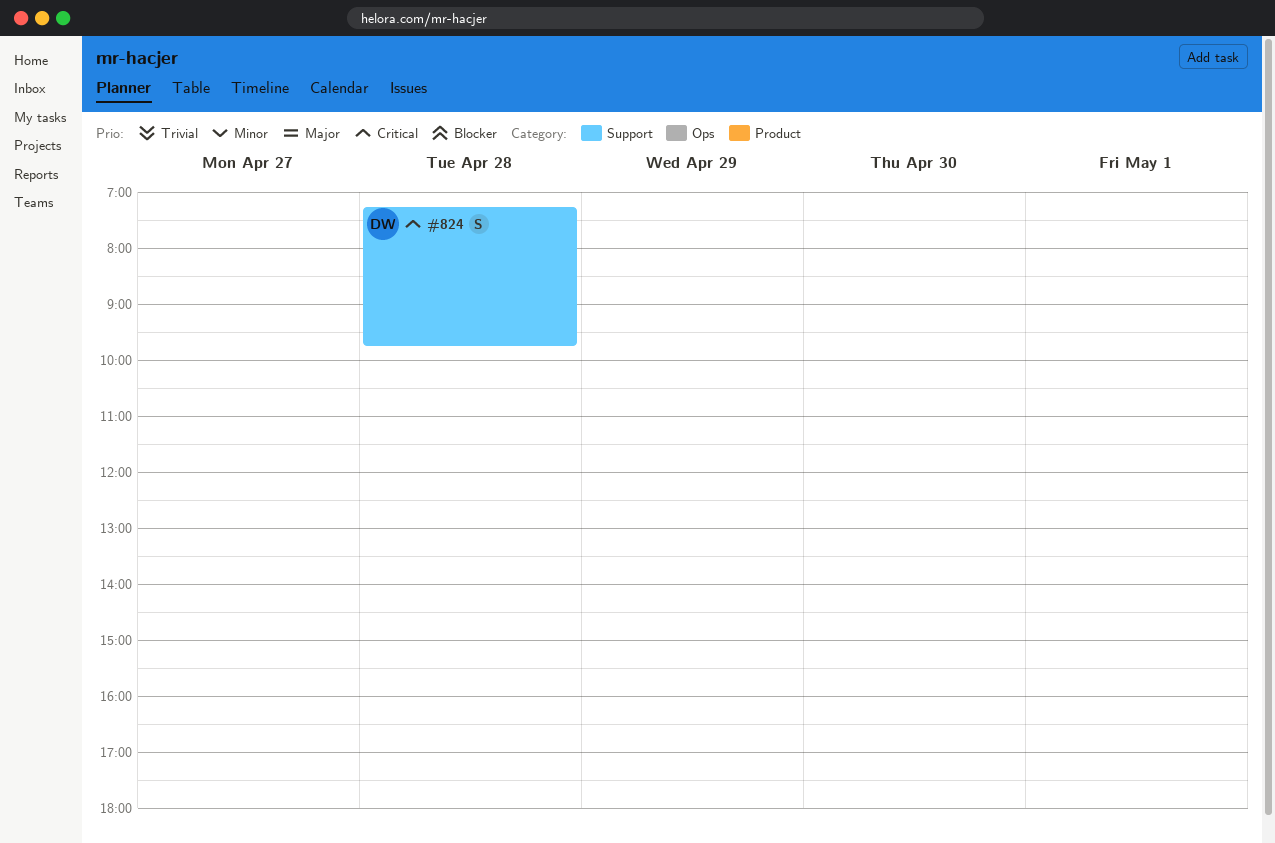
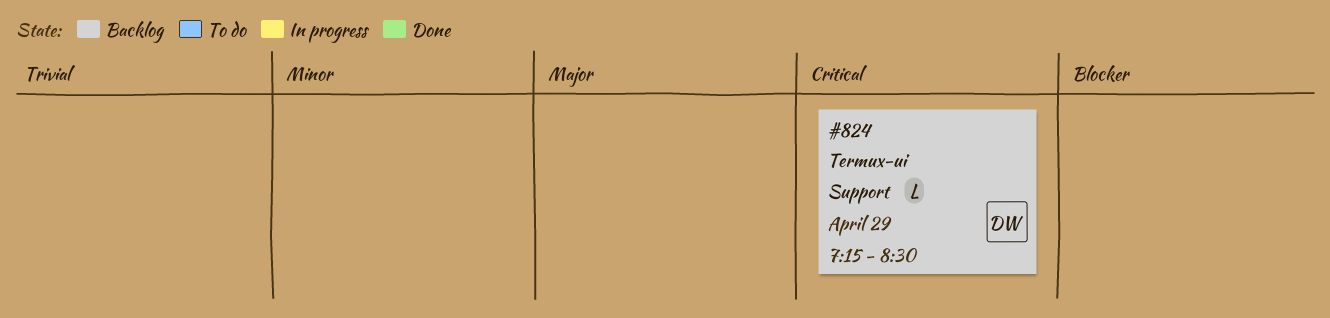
#824, estimate: S -> L
#824, day: Apr 28 -> Apr 29
#824, ends: 09:45 -> 08:30

